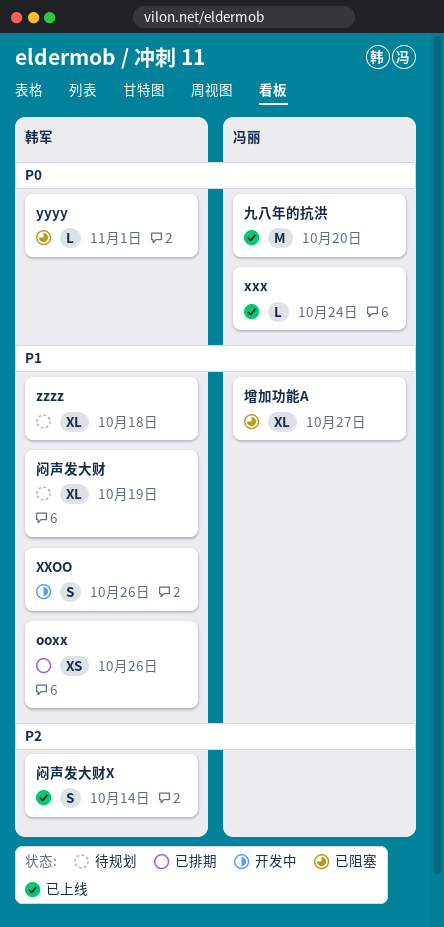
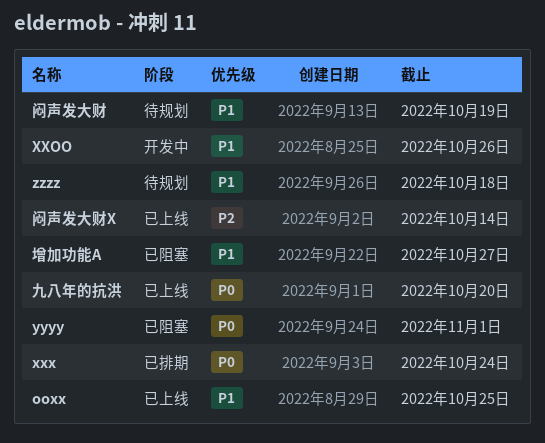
ooxx, status: 已排期 -> 已上线
ooxx, due: Oct 26 -> Oct 25
xxx, status: 已上线 -> 已排期

